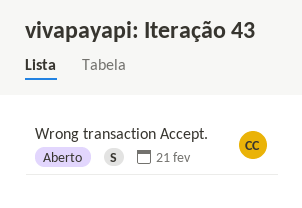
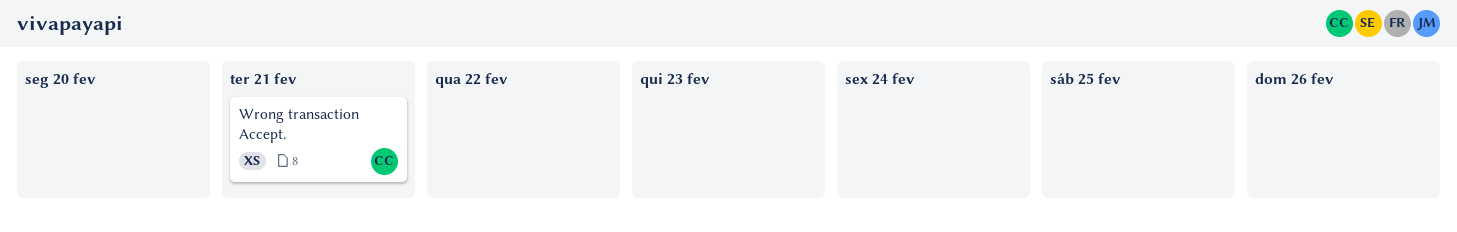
Wrong transaction Accept., estimate: S -> XS

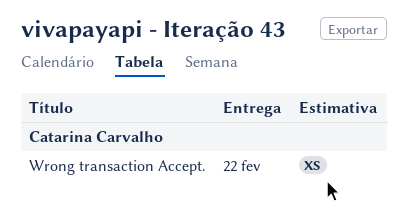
Wrong transaction Accept., due: Feb 21 -> Feb 22

